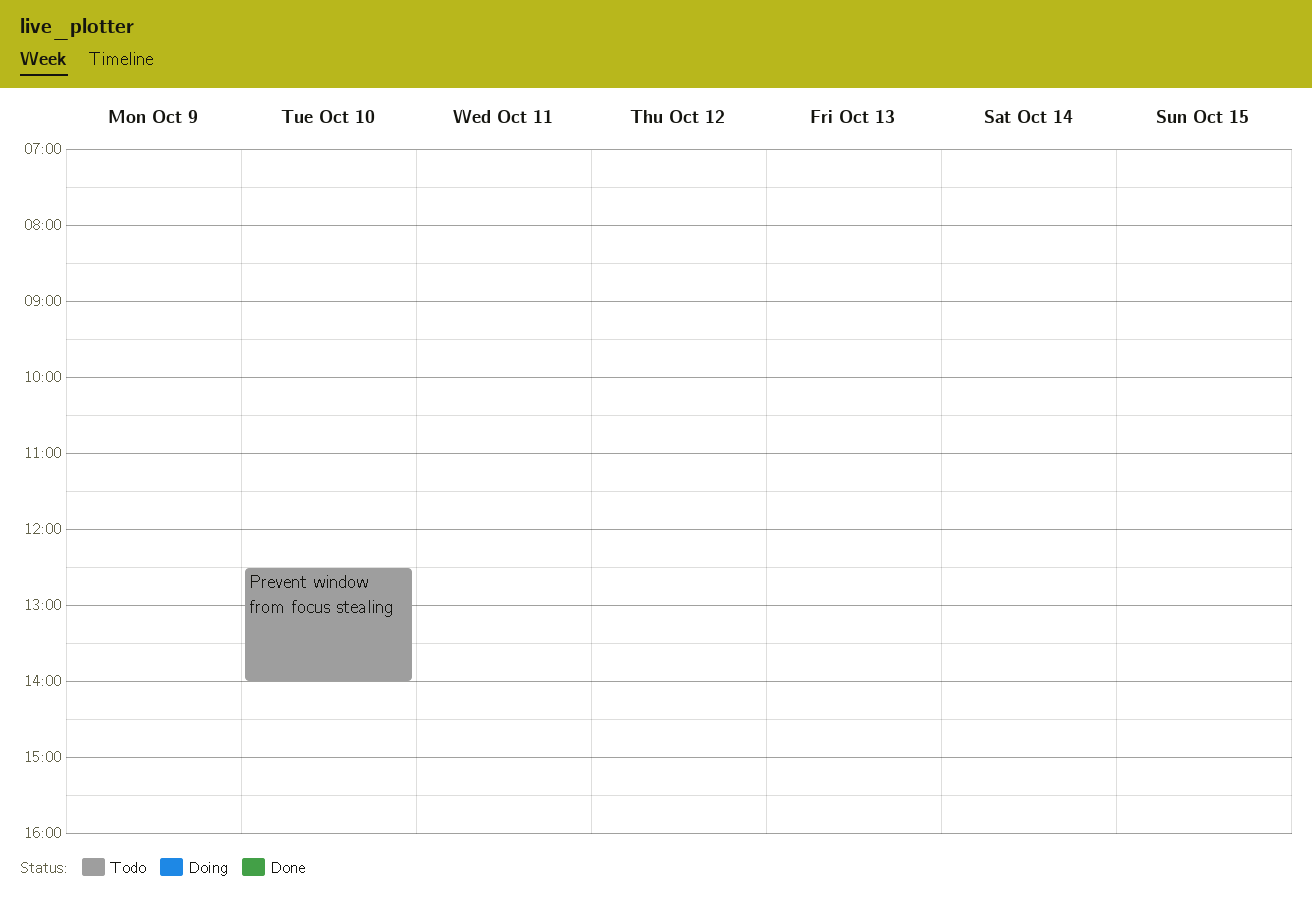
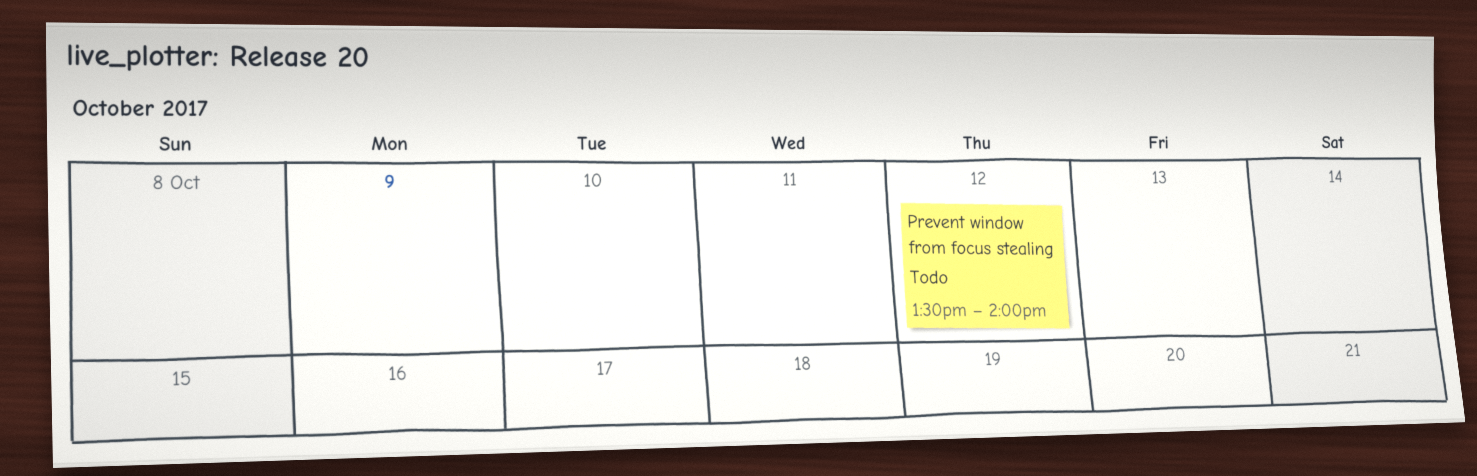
Prevent window from focus stealing, day: Oct 10 -> Oct 12
Prevent window from focus stealing, begins: 12:30 -> 13:30

